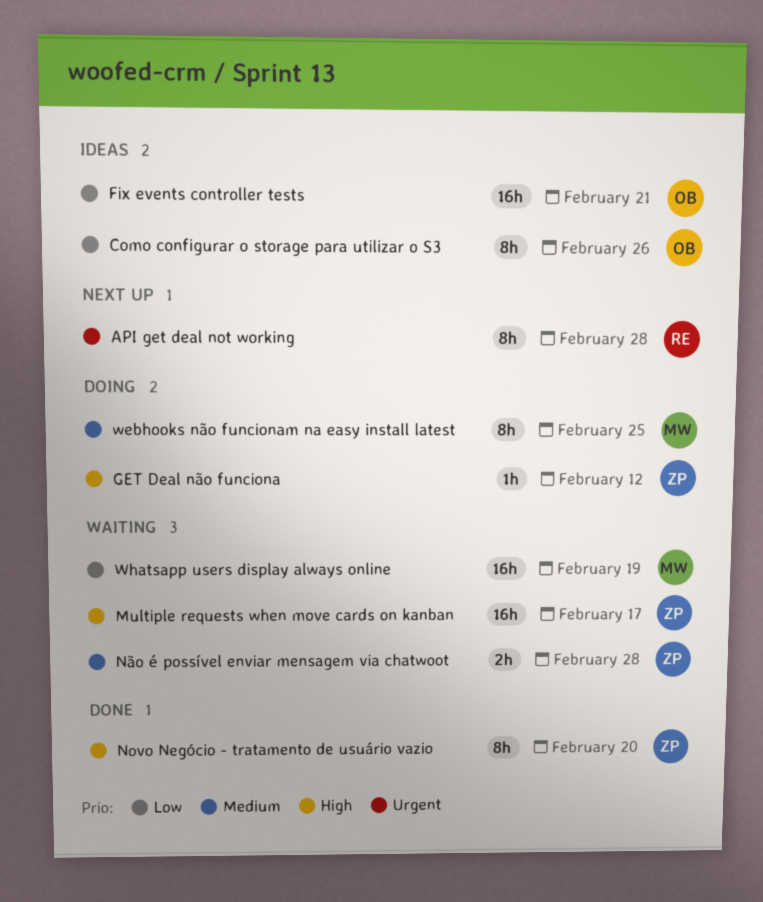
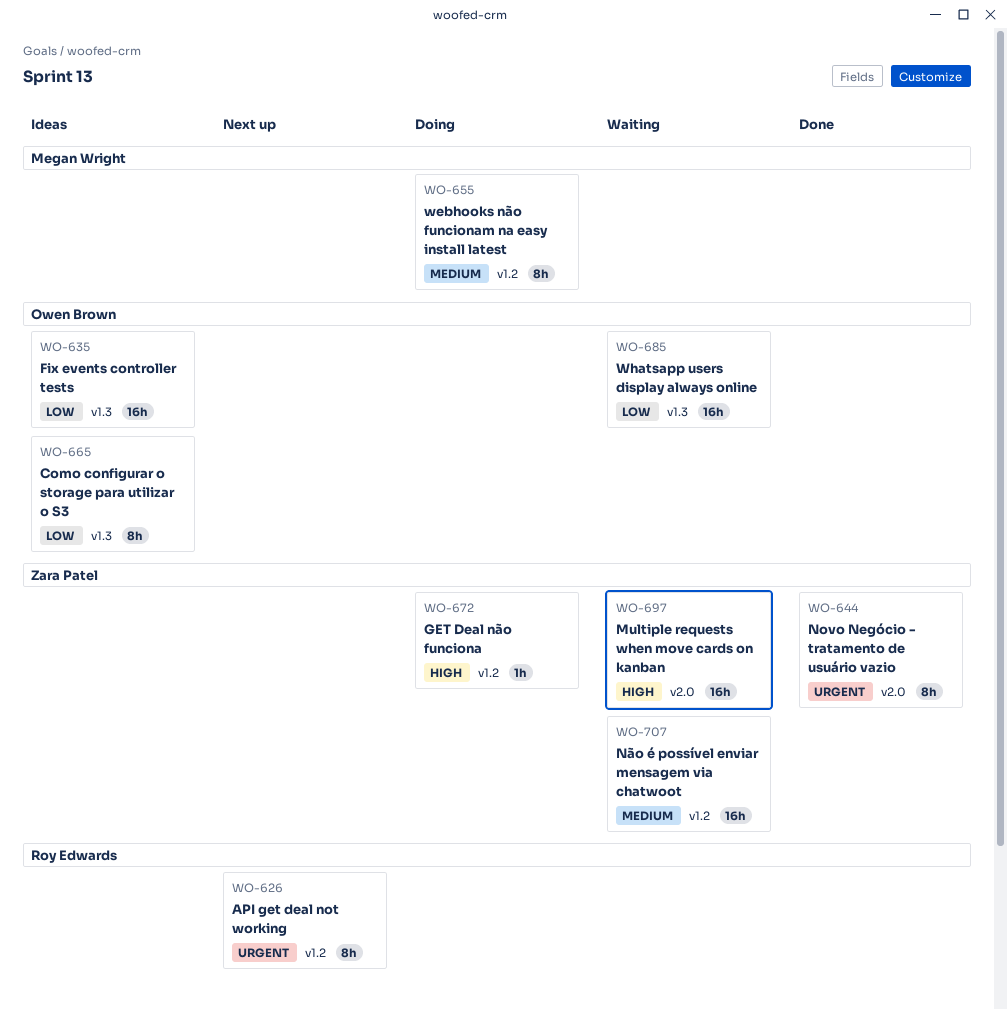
Novo Negócio - tratamento de usuário vazio, priority: High -> Urgent
Não é possível enviar mensagem via chatwoot, estimate: 2h -> 16h
Whatsapp users display always online, owner: Megan Wright -> Owen Brown

